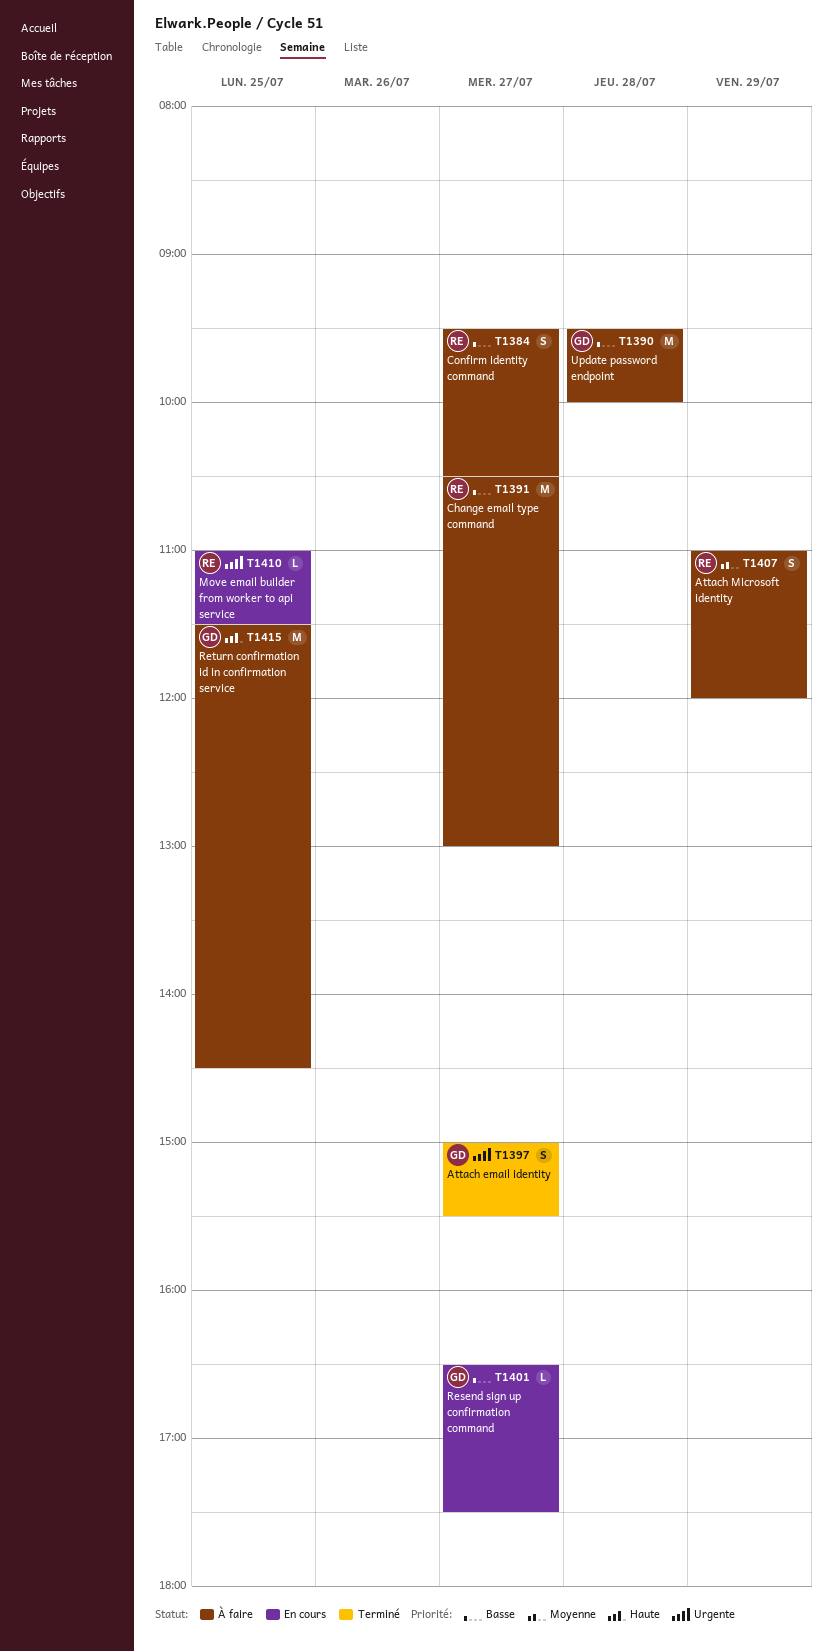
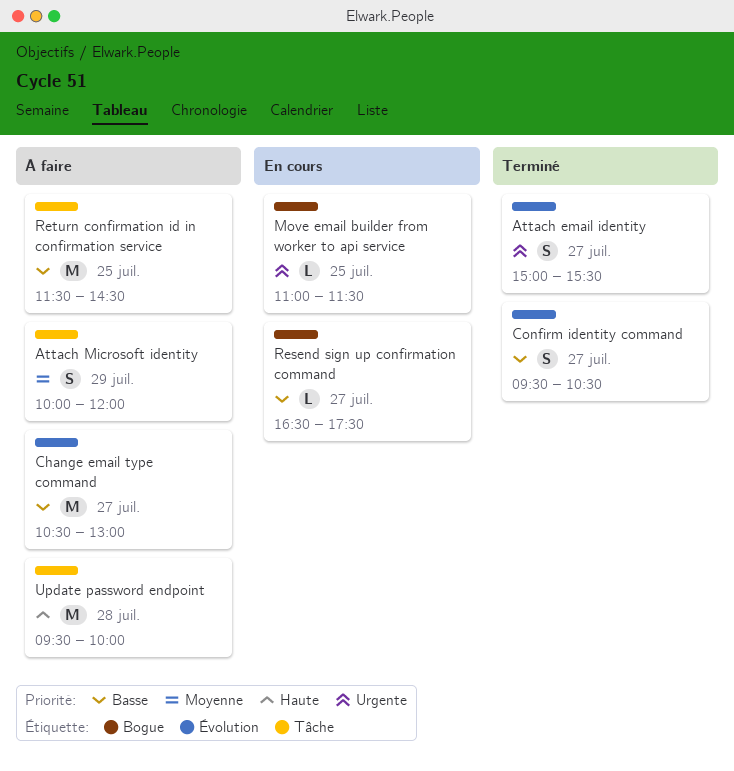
Attach Microsoft identity, begins: 11:00 -> 10:00
Confirm identity command, status: À faire -> Terminé
Return confirmation id in confirmation service, priority: Haute -> Basse
Update password endpoint, priority: Basse -> Haute

